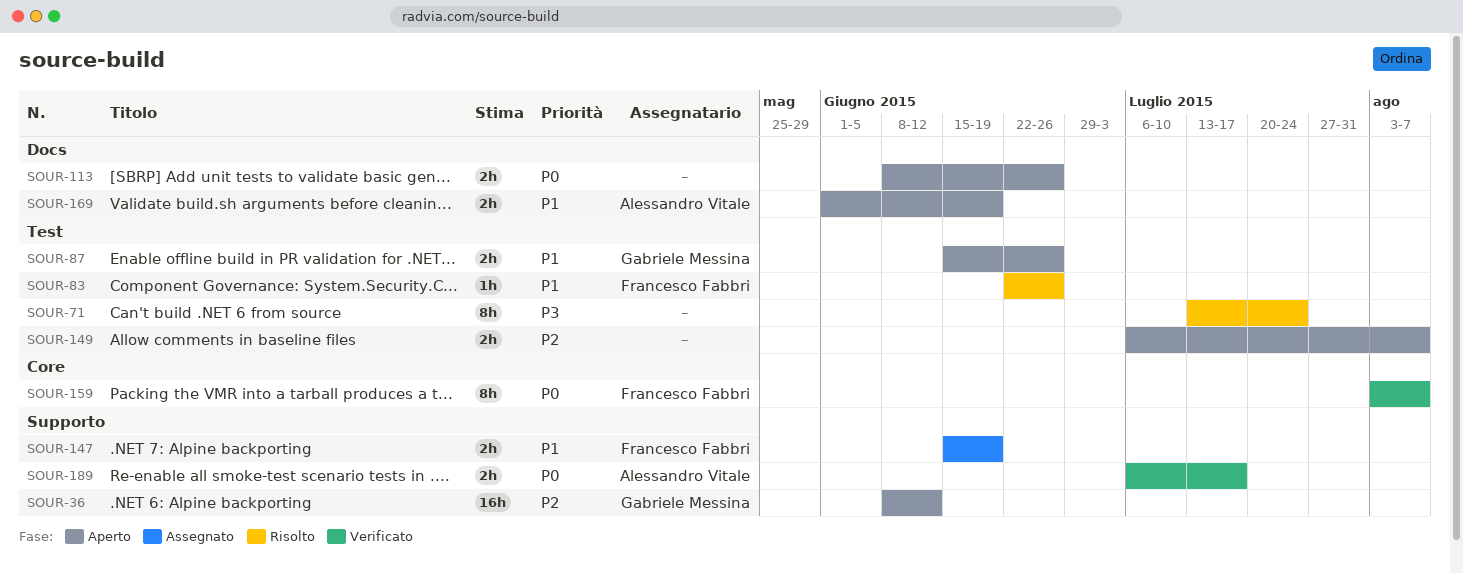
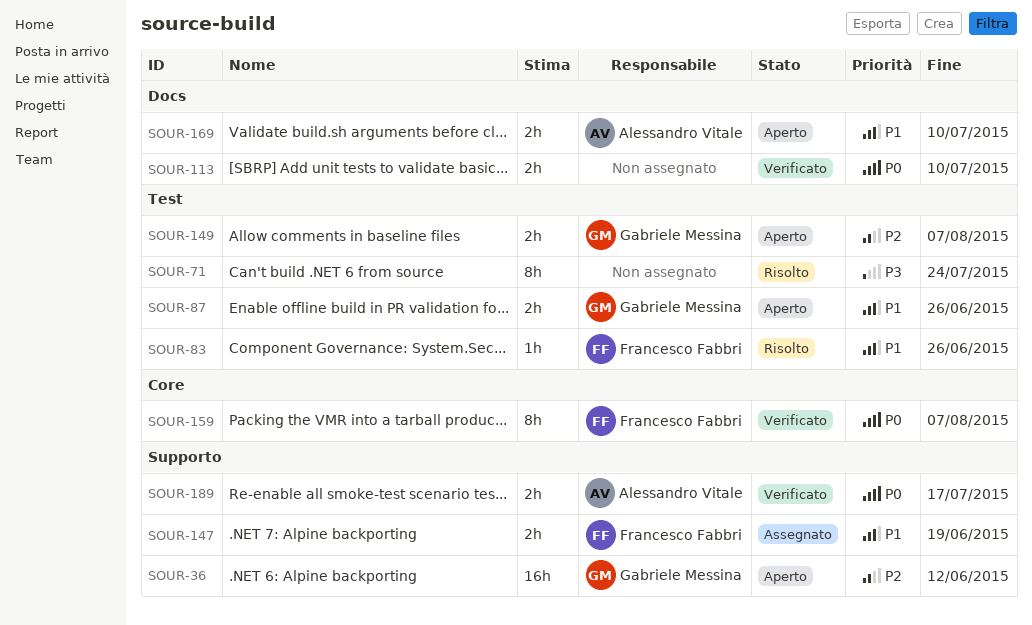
SOUR-113, status: Aperto -> Verificato
SOUR-113, due: Jun 26 -> Jul 10
SOUR-149, owner: none -> Gabriele Messina
SOUR-169, due: Jun 19 -> Jul 10

